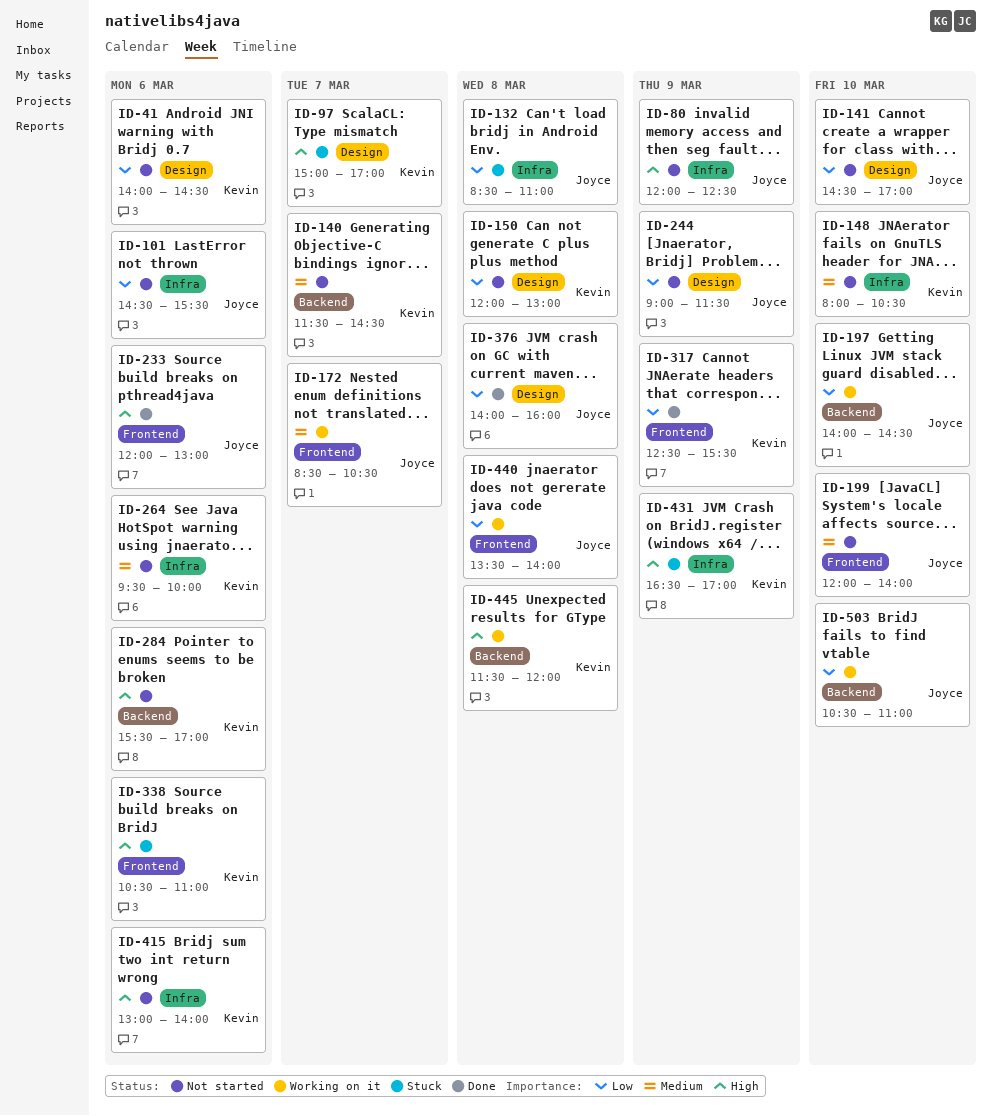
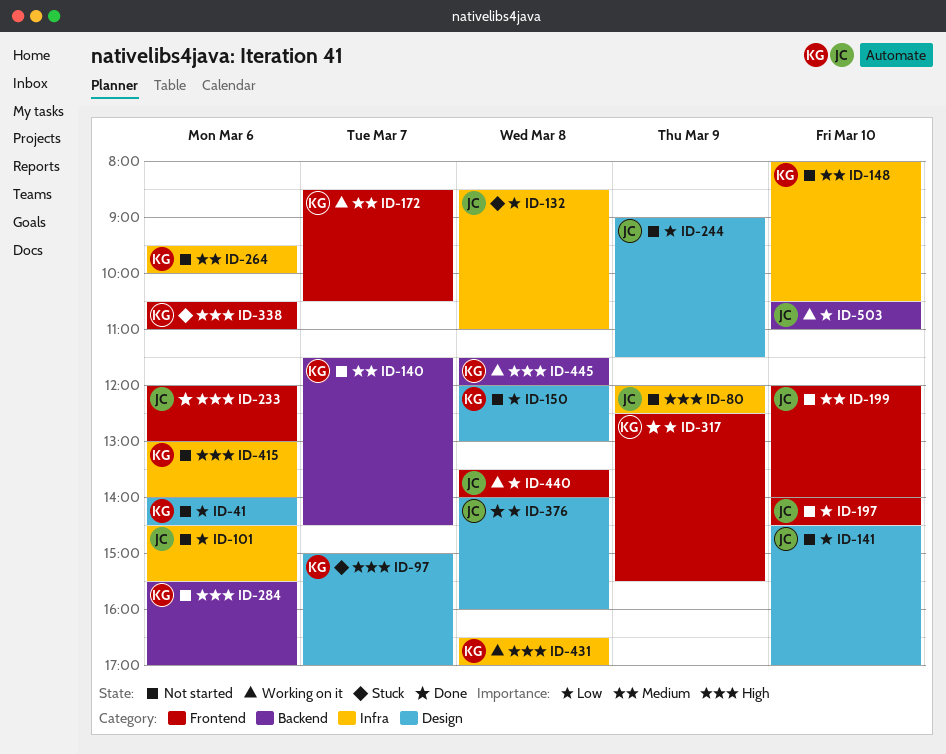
ID-172, owner: Joyce -> Kevin
ID-197, status: Working on it -> Not started
ID-197, label: Backend -> Frontend
ID-431, status: Stuck -> Working on it
ID-431, day: Mar 9 -> Mar 8

